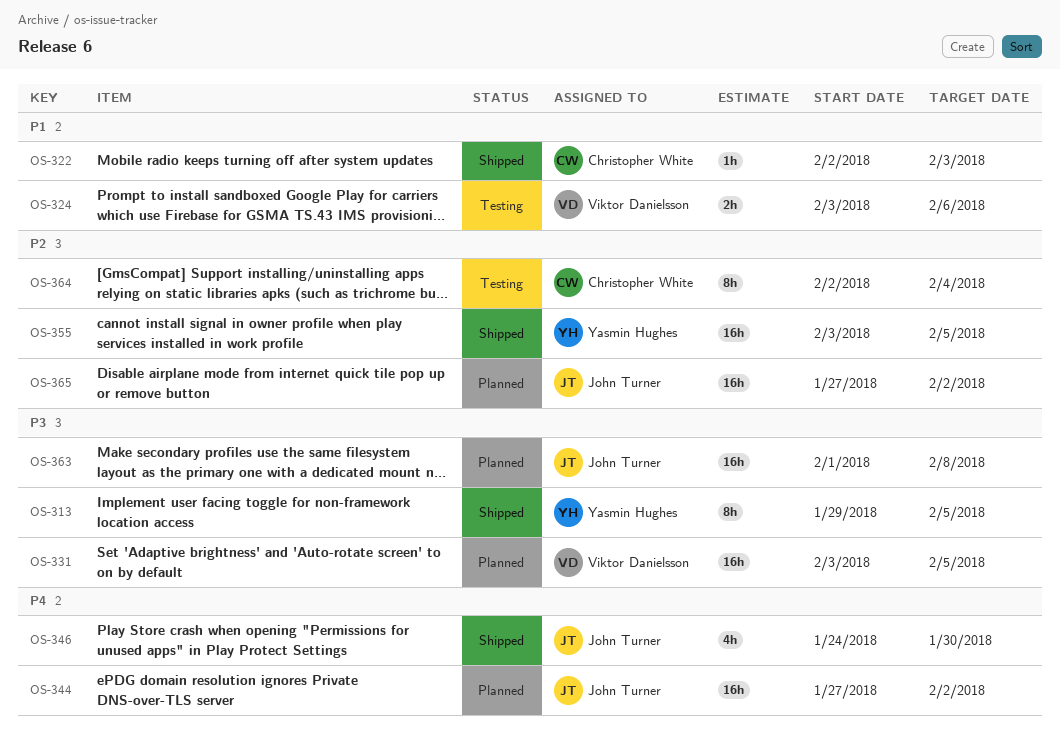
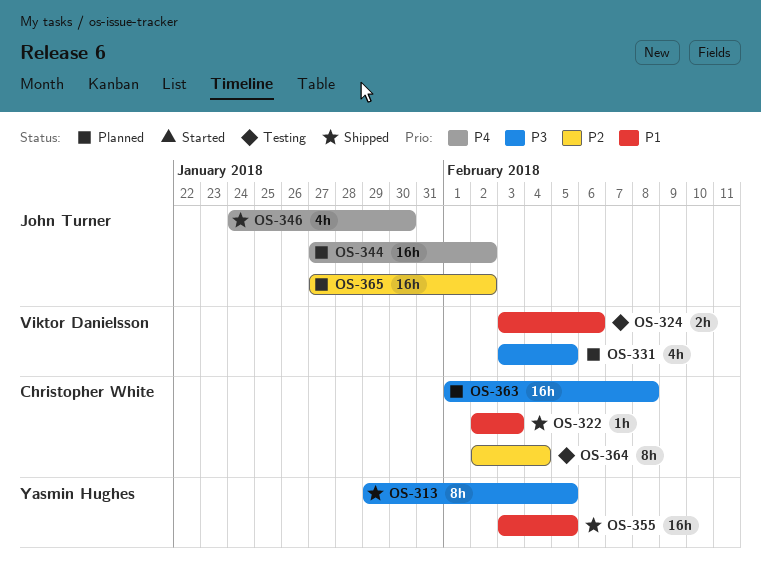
OS-331, estimate: 16h -> 4h
OS-355, priority: P2 -> P1
OS-363, owner: John Turner -> Christopher White

